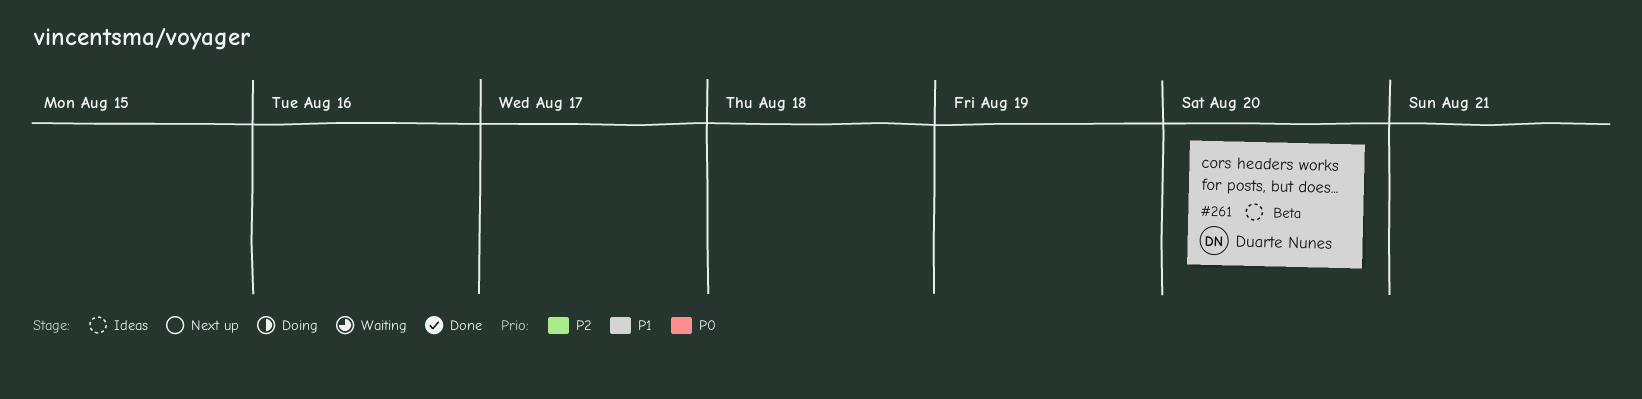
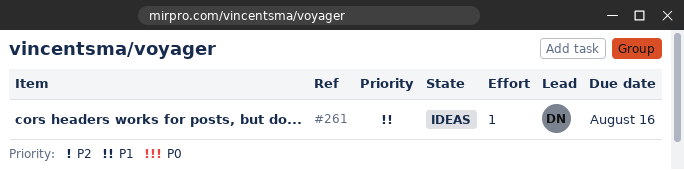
#261, due: Aug 20 -> Aug 16

